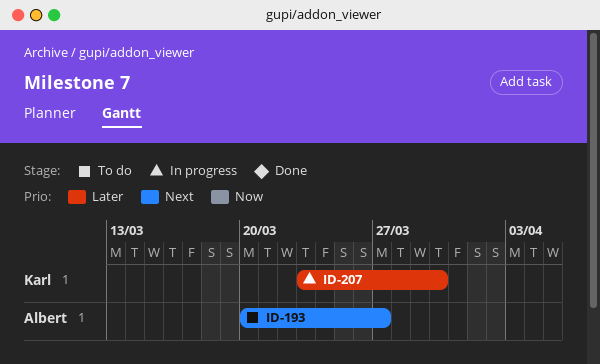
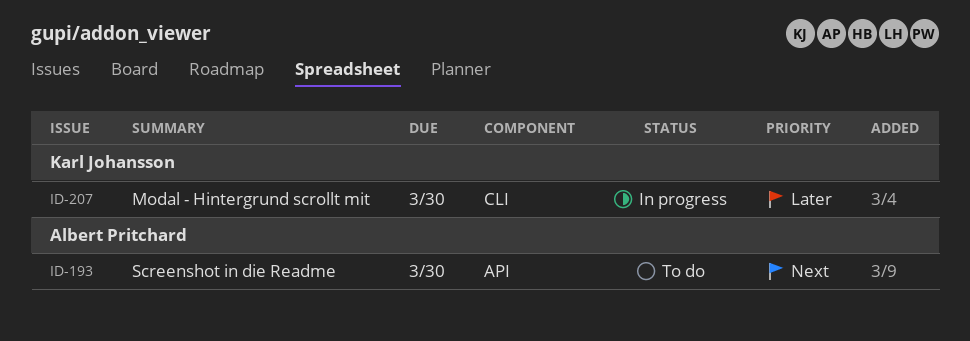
ID-193, due: Mar 27 -> Mar 30

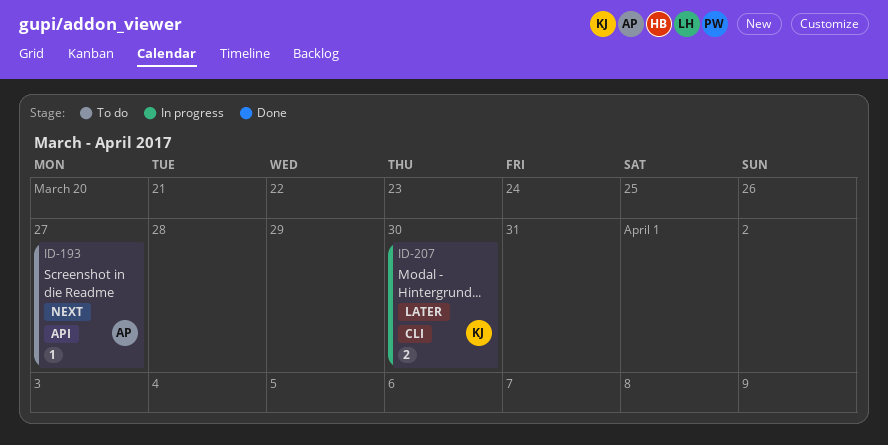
ID-193, due: Mar 30 -> Mar 27

